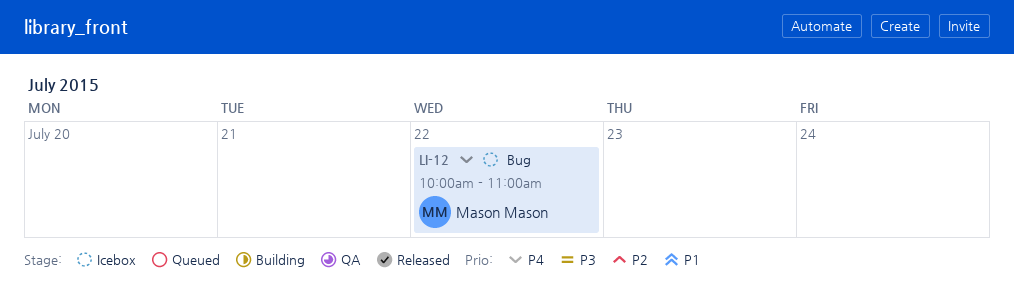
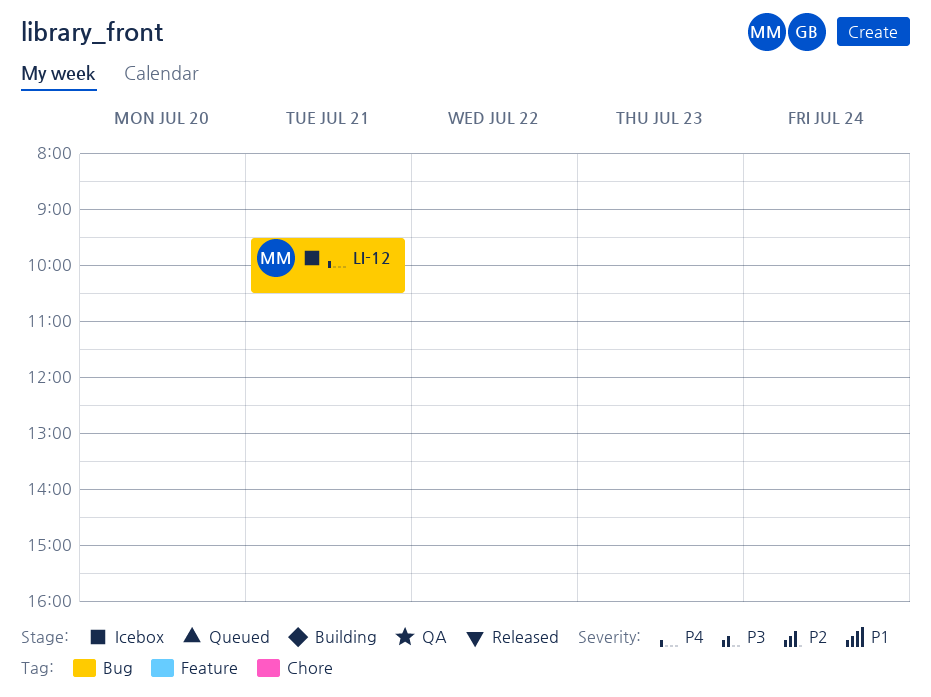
LI-12, day: Jul 22 -> Jul 21
LI-12, begins: 10:00 -> 09:30
LI-12, ends: 11:00 -> 10:30

